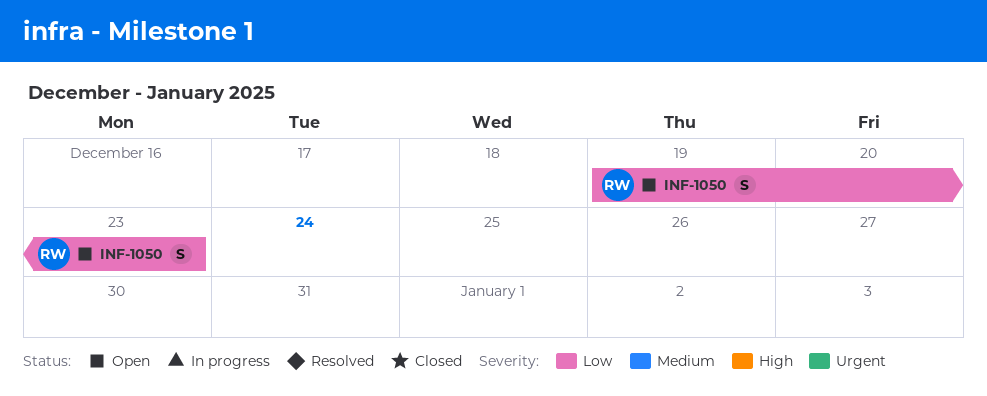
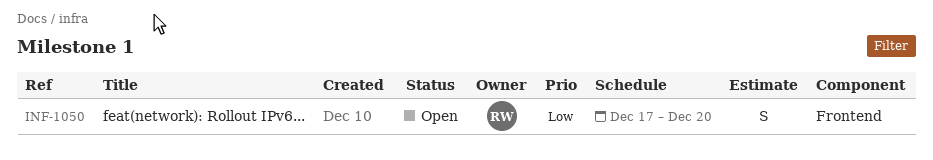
INF-1050, start: Dec 19 -> Dec 17
INF-1050, due: Dec 23 -> Dec 20

